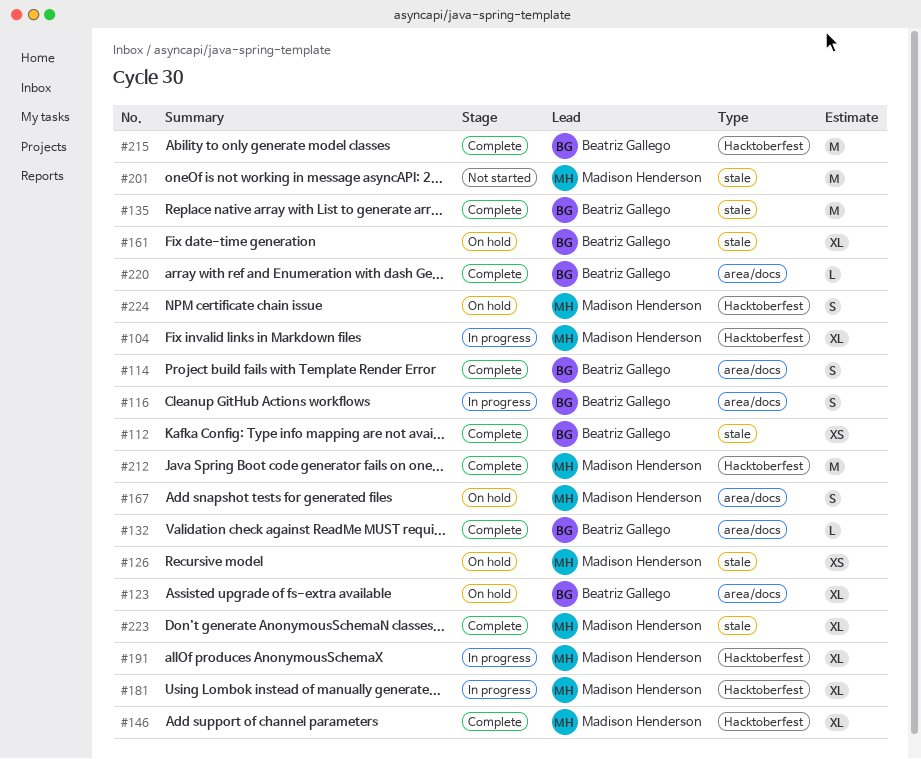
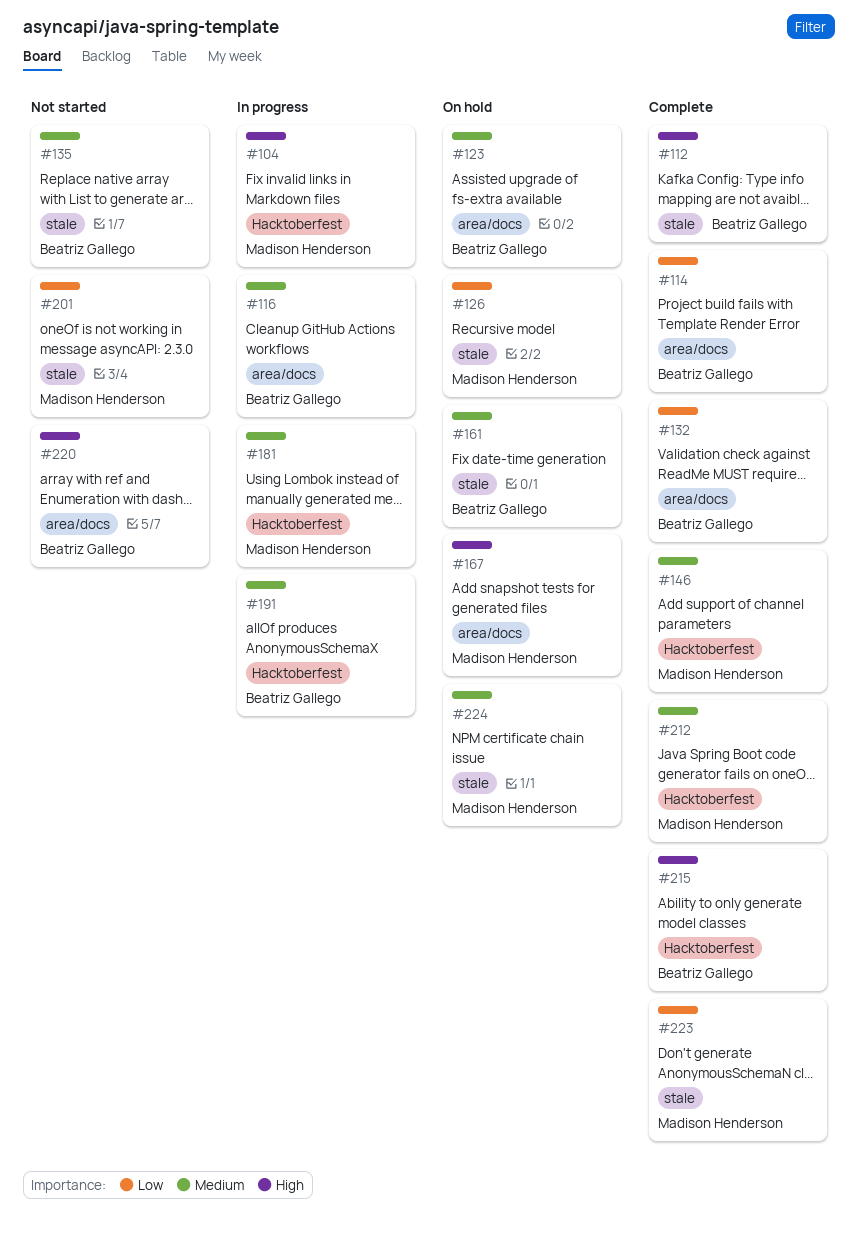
#135, status: Complete -> Not started
#191, owner: Madison Henderson -> Beatriz Gallego
#220, status: Complete -> Not started
#224, label: Hacktoberfest -> stale

